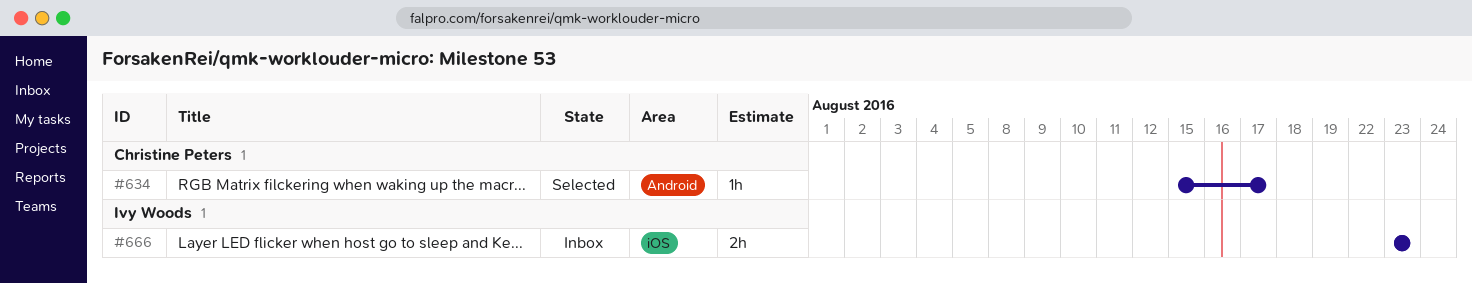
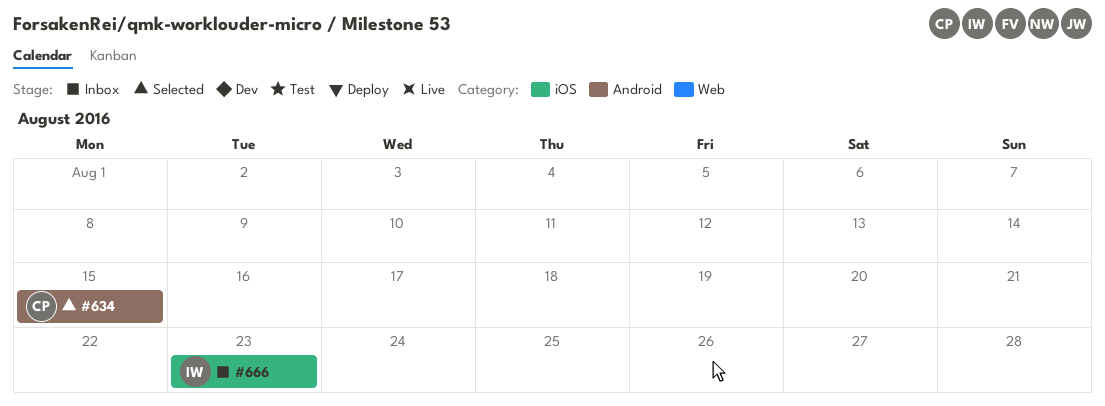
#634, due: Aug 17 -> Aug 15

